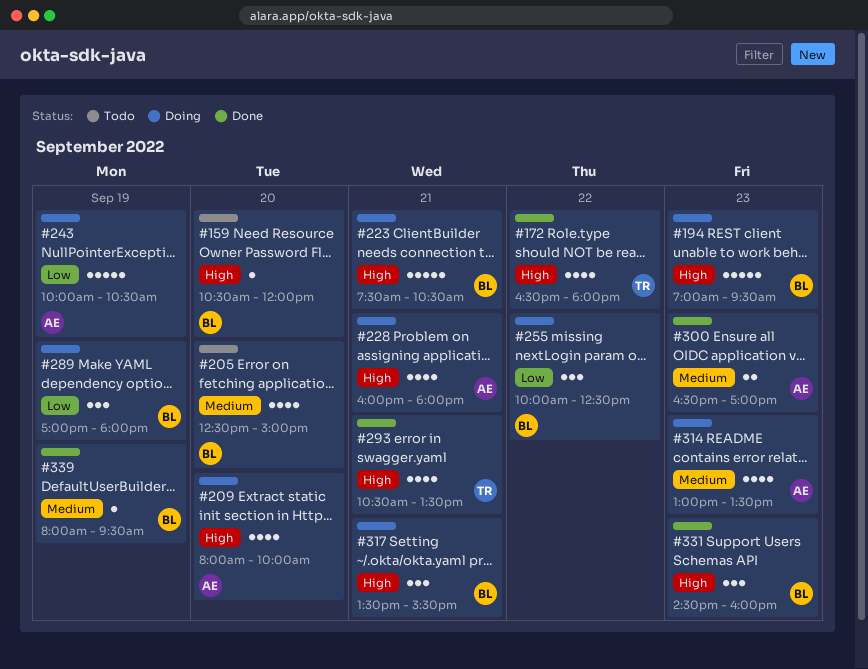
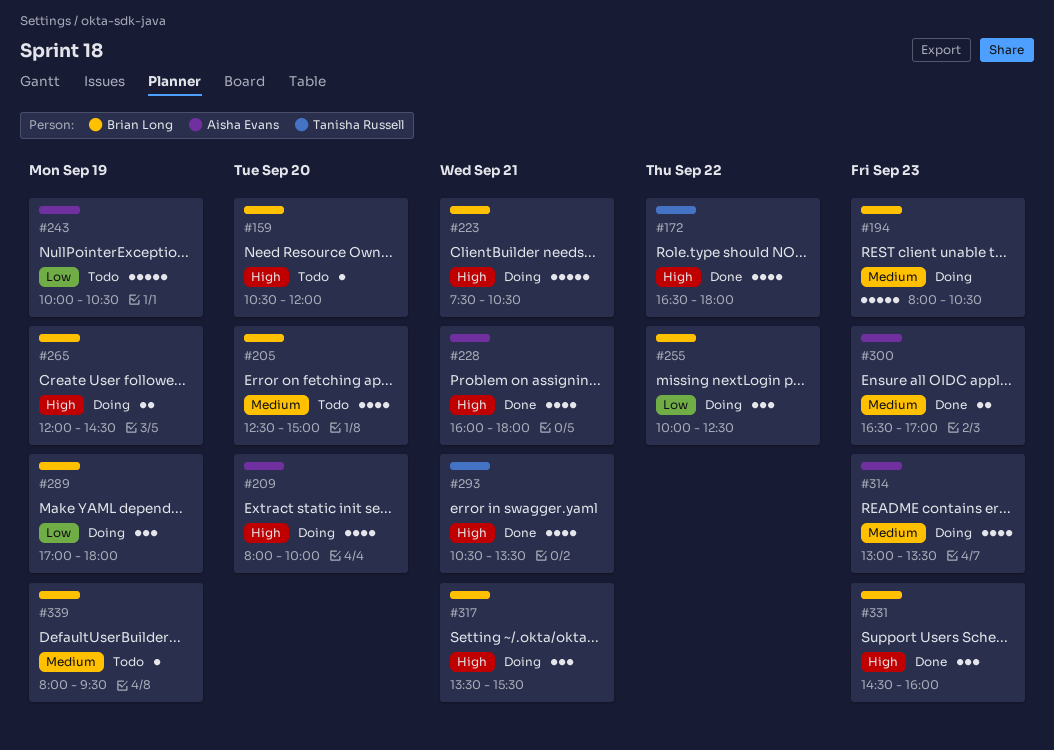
#194, priority: High -> Medium
#194, begins: 07:00 -> 08:00
#194, ends: 09:30 -> 10:30
#228, status: Doing -> Done
#243, status: Doing -> Todo
#265: none -> present
#339, status: Done -> Todo

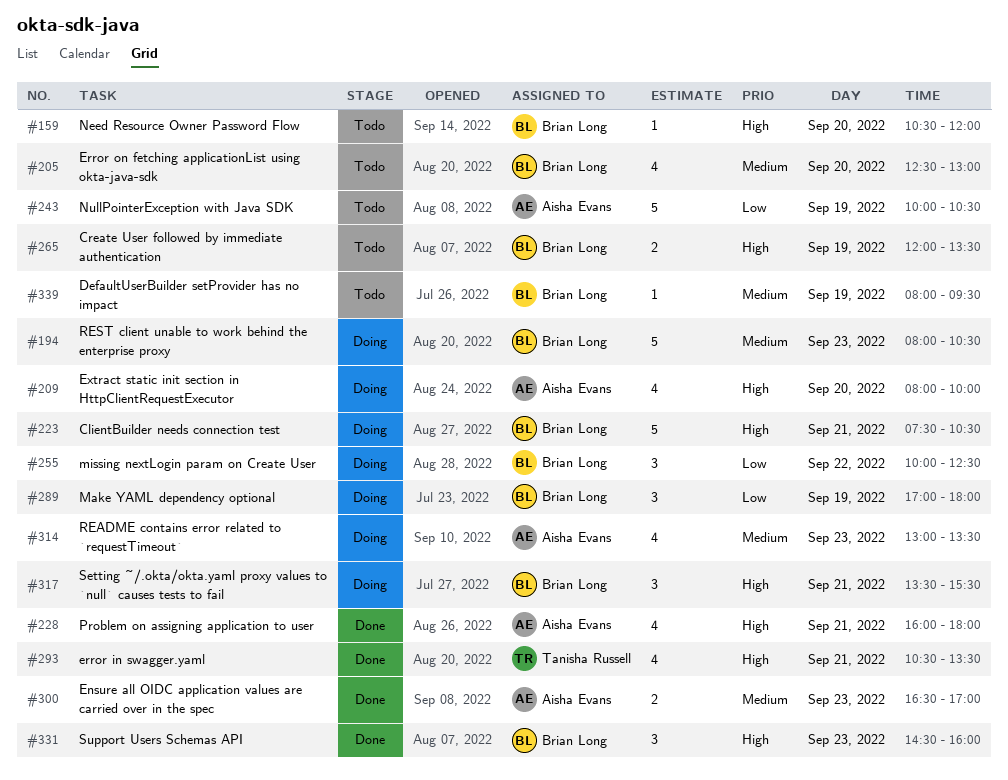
#172: present -> none
#205, ends: 15:00 -> 13:00
#265, status: Doing -> Todo
#265, ends: 14:30 -> 13:30

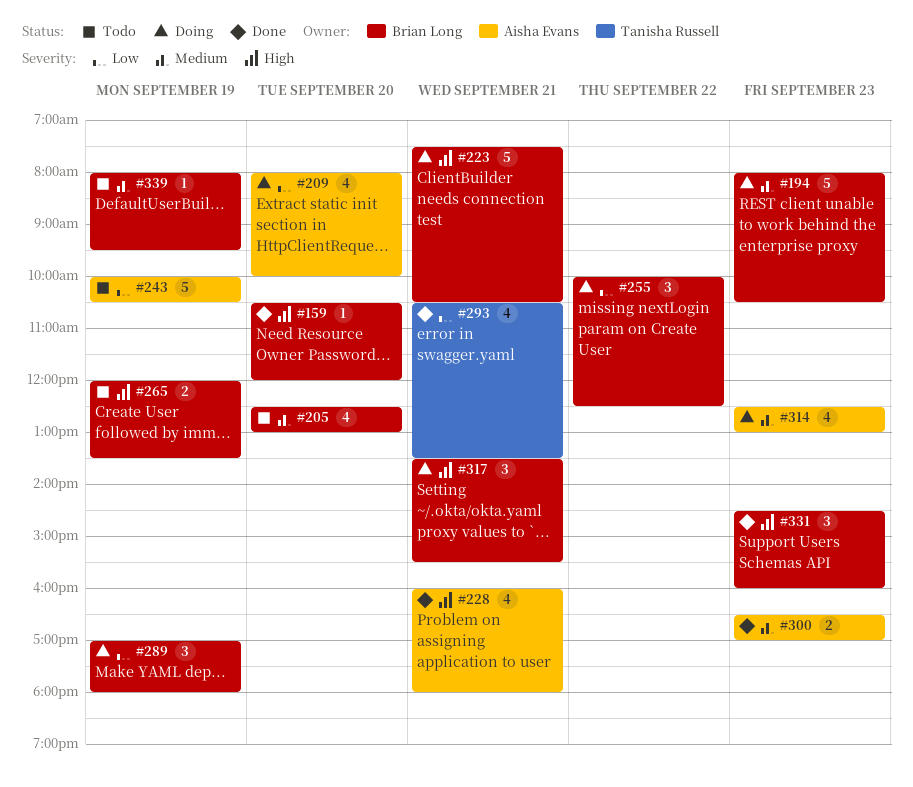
#159, status: Todo -> Done
#209, priority: High -> Low
#293, priority: High -> Low
#314, begins: 13:00 -> 12:30
#314, ends: 13:30 -> 13:00

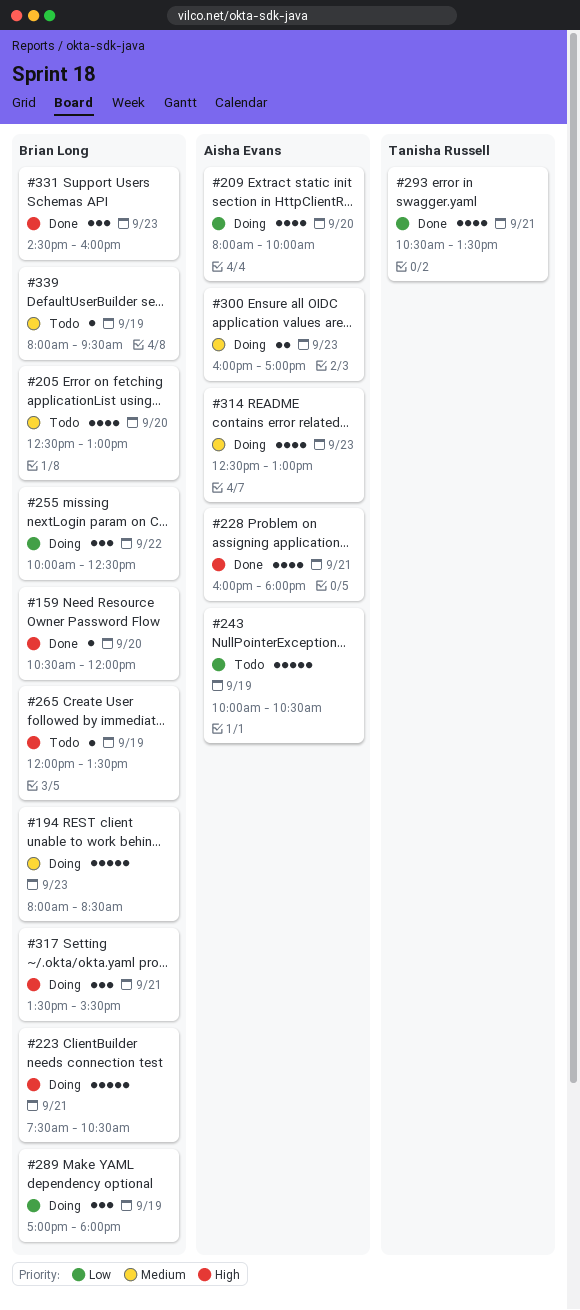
#194, ends: 10:30 -> 08:30
#265, estimate: 2 -> 1
#300, status: Done -> Doing
#300, begins: 16:30 -> 16:00

